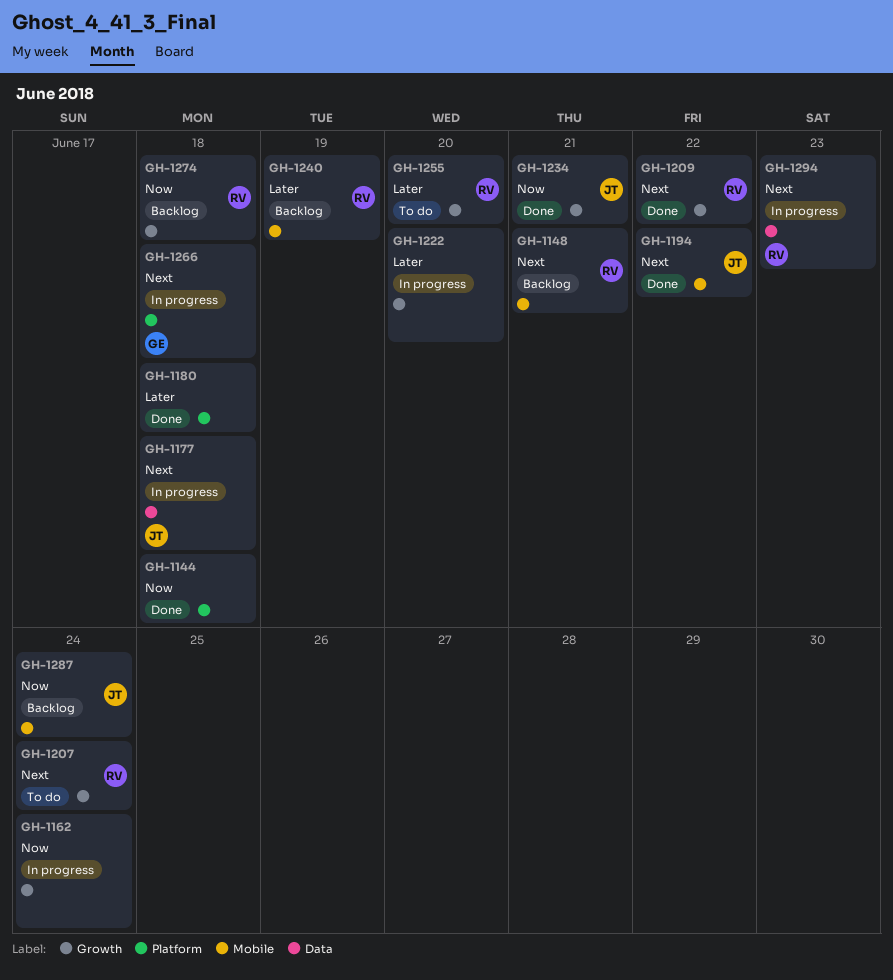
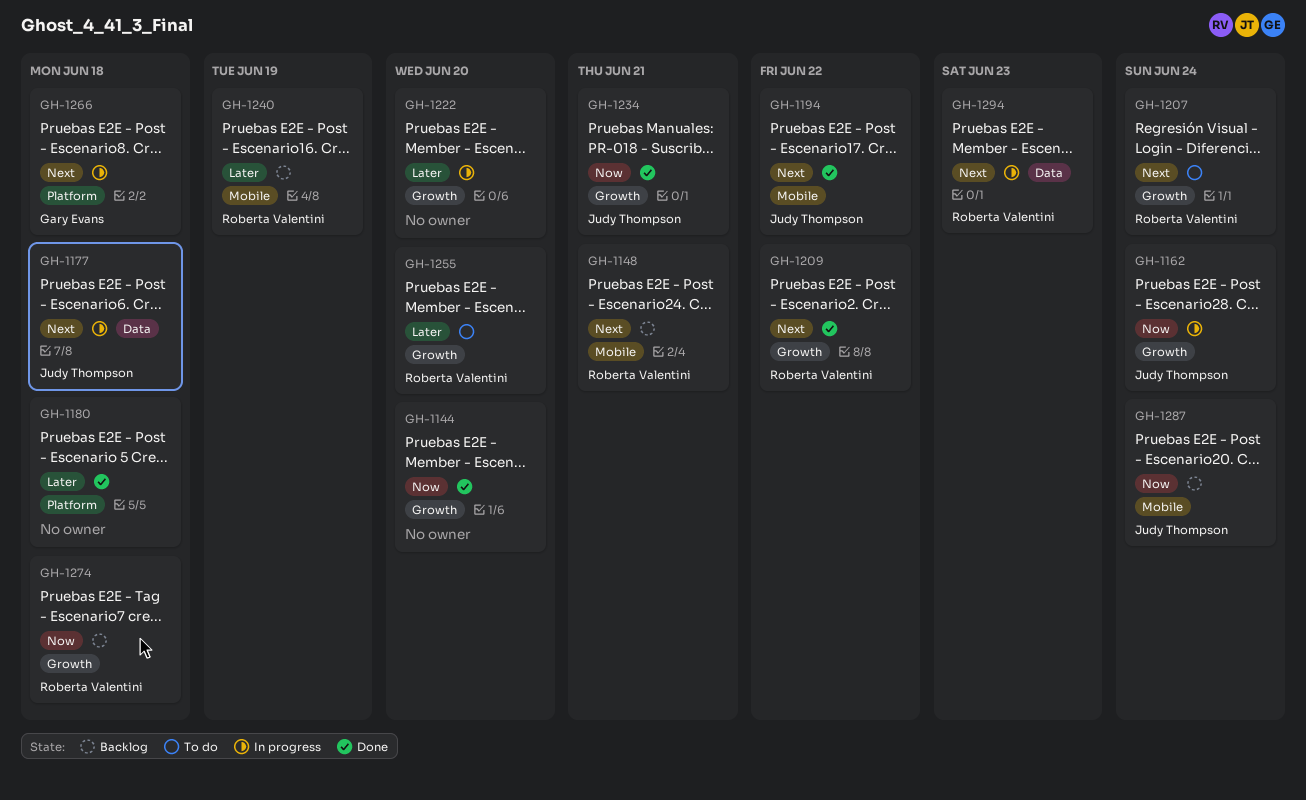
GH-1144, label: Platform -> Growth
GH-1144, due: Jun 18 -> Jun 20
GH-1162, owner: none -> Judy Thompson

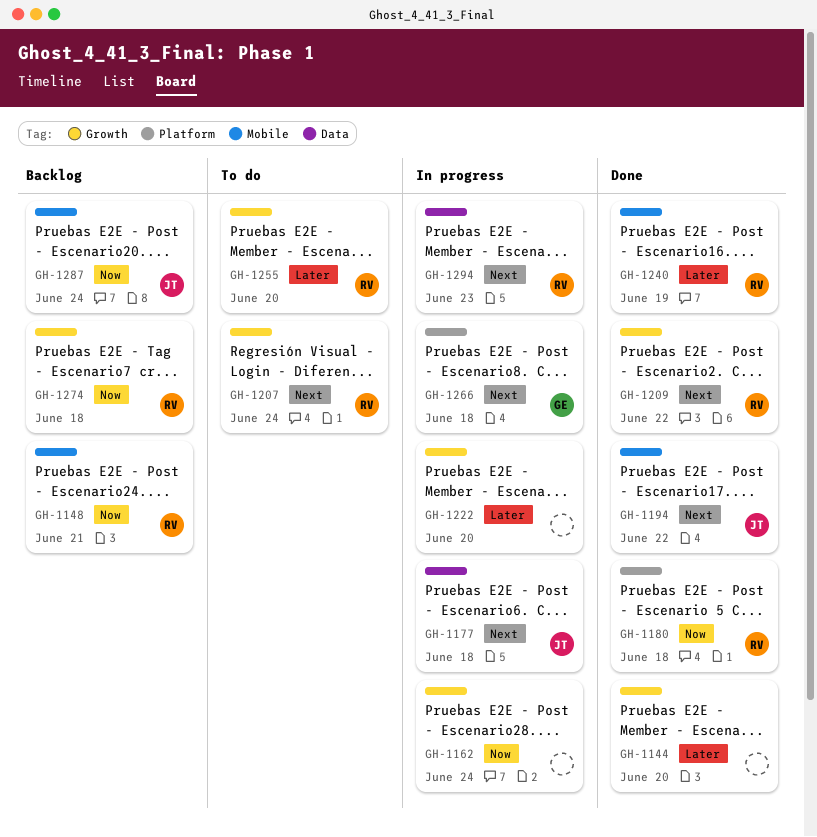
GH-1144, priority: Now -> Later
GH-1148, priority: Next -> Now
GH-1162, owner: Judy Thompson -> none
GH-1180, owner: none -> Roberta Valentini
GH-1180, priority: Later -> Now
GH-1234: present -> none
GH-1240, status: Backlog -> Done

